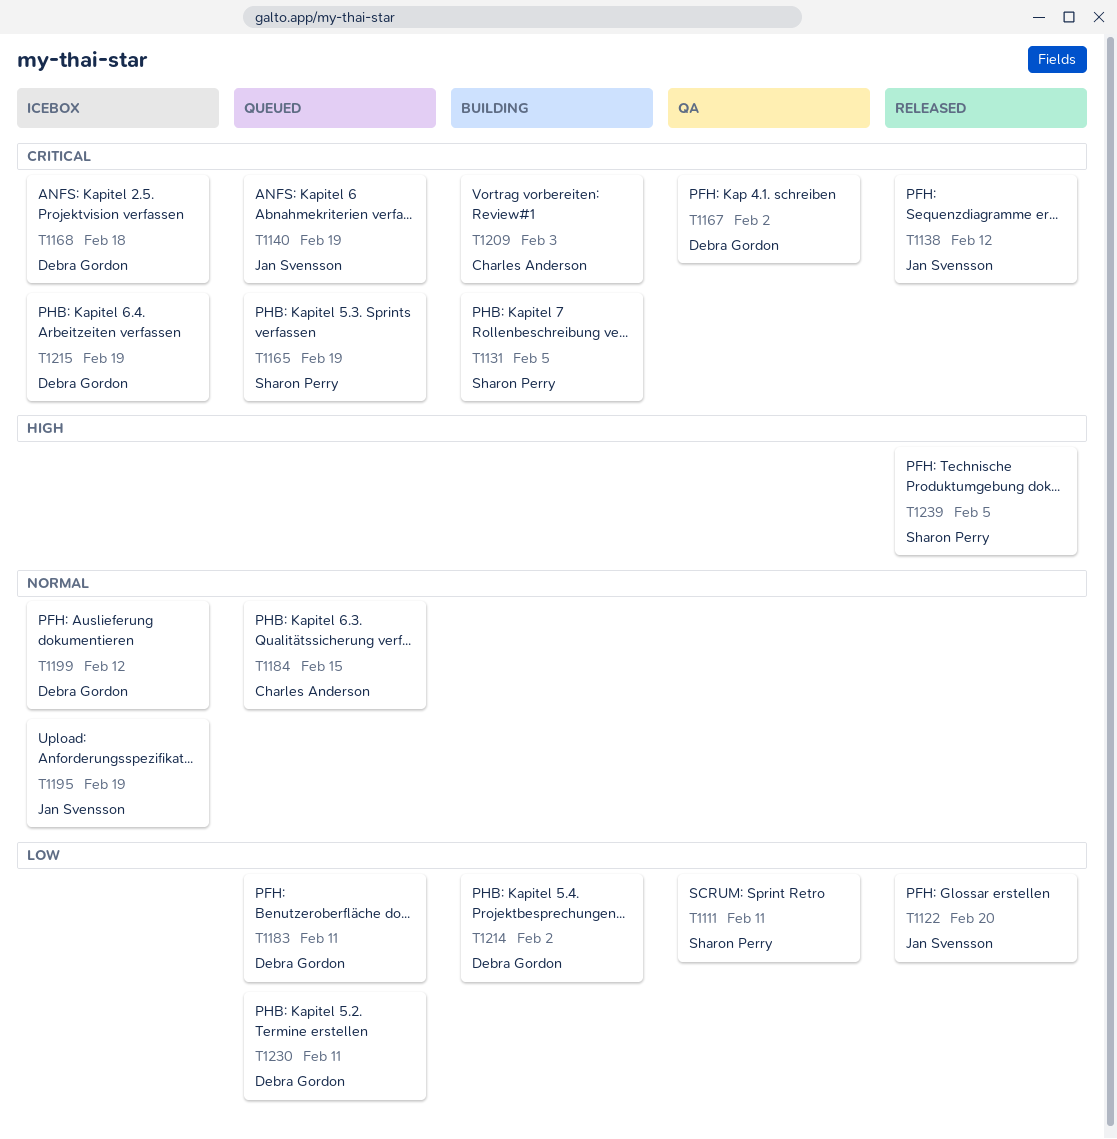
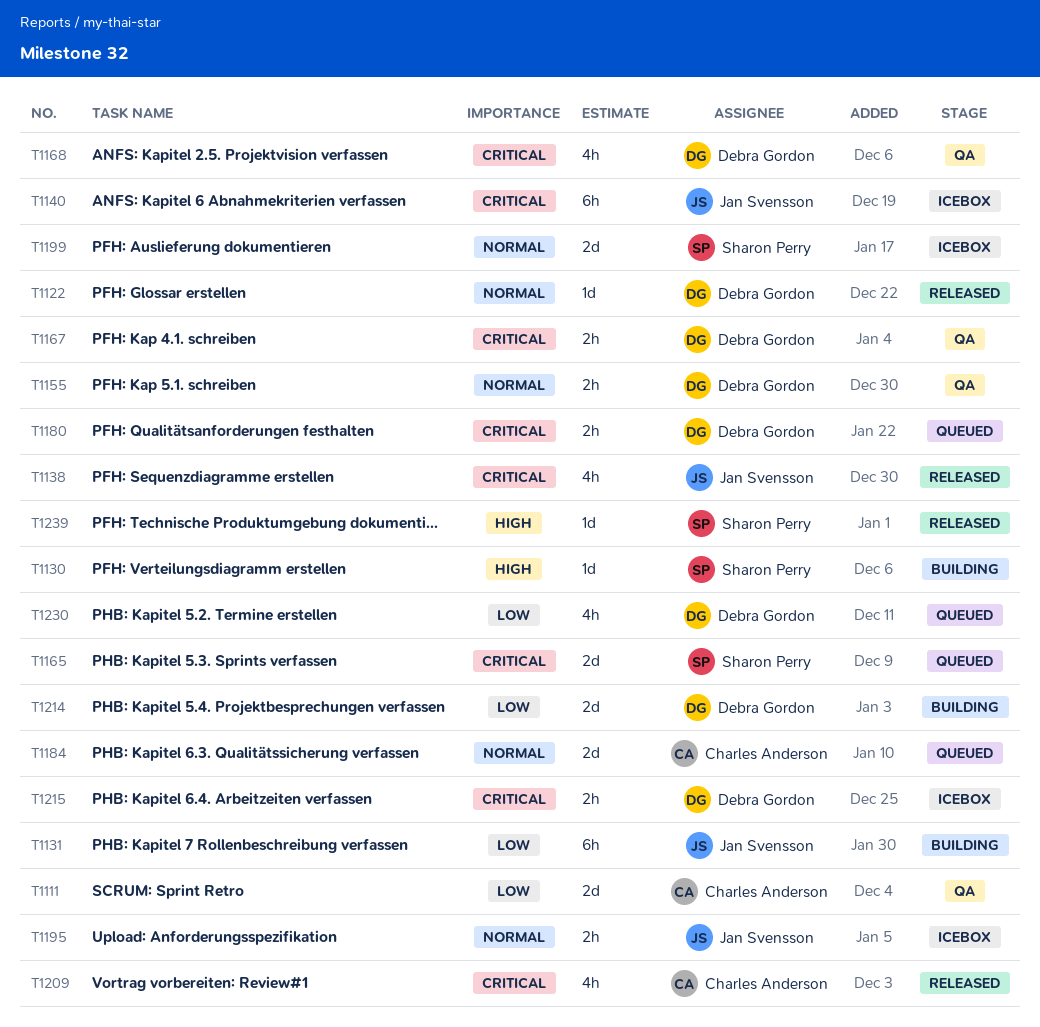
T1111, owner: Sharon Perry -> Charles Anderson
T1122, owner: Jan Svensson -> Debra Gordon
T1122, priority: Low -> Normal
T1130: none -> present
T1131, owner: Sharon Perry -> Jan Svensson
T1131, priority: Critical -> Low
T1140, status: Queued -> Icebox
T1155: none -> present
T1168, status: Icebox -> QA
T1180: none -> present
T1183: present -> none
T1199, owner: Debra Gordon -> Sharon Perry
T1209, status: Building -> Released

